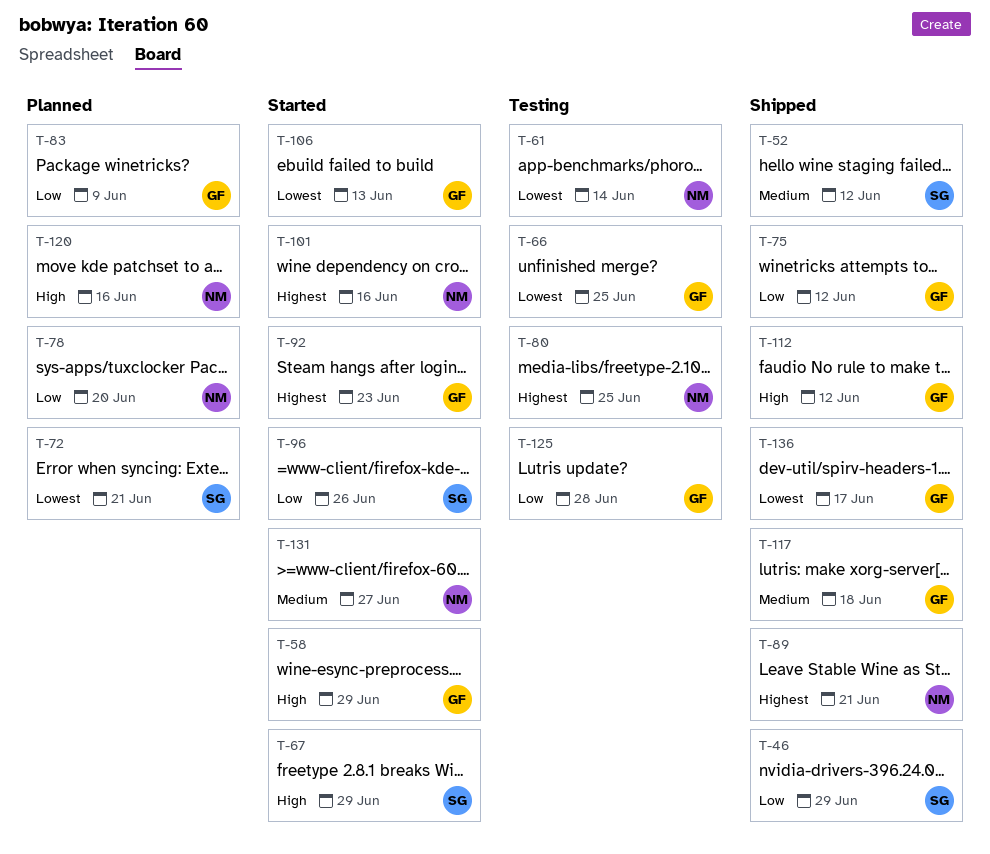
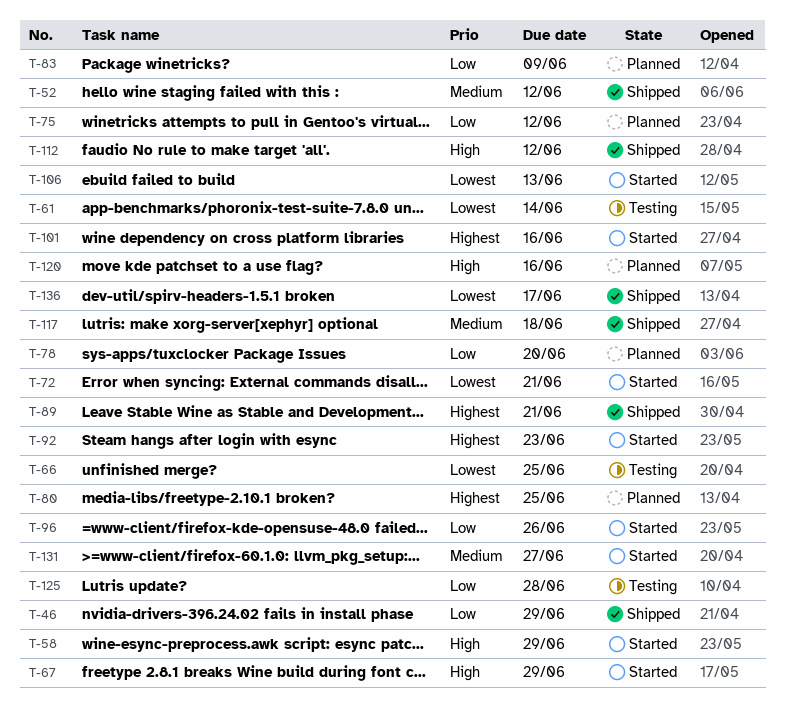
T-72, status: Planned -> Started
T-75, status: Shipped -> Planned
T-80, status: Testing -> Planned

